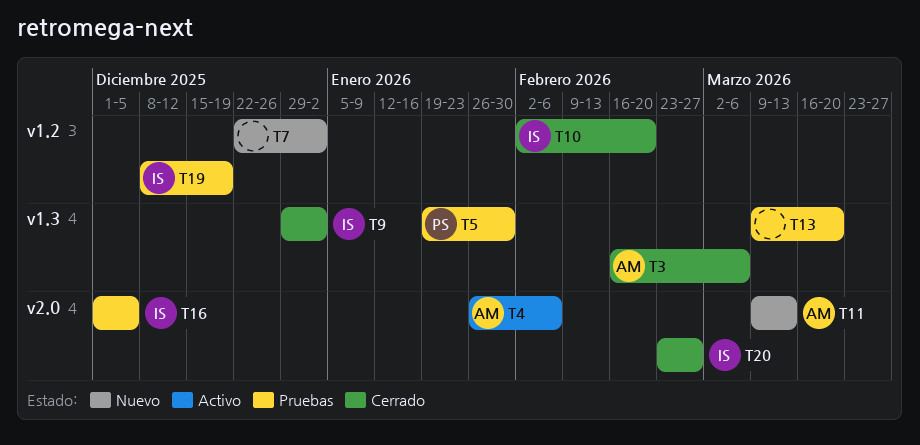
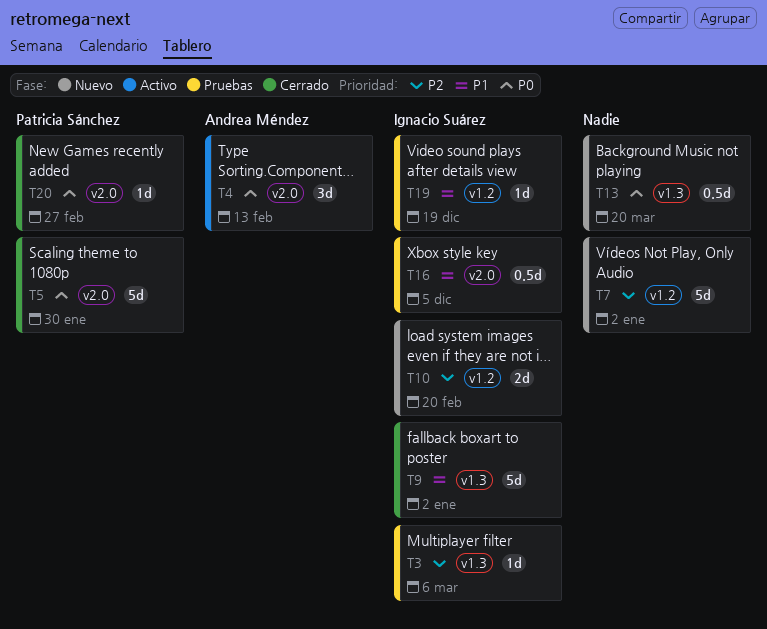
T3, status: Cerrado -> Pruebas
T3, owner: Andrea Méndez -> Ignacio Suárez
T4, due: Feb 6 -> Feb 13
T5, status: Pruebas -> Cerrado
T5, label: v1.3 -> v2.0
T10, status: Cerrado -> Nuevo
T11: present -> none
T13, status: Pruebas -> Nuevo
T20, owner: Ignacio Suárez -> Patricia Sánchez

